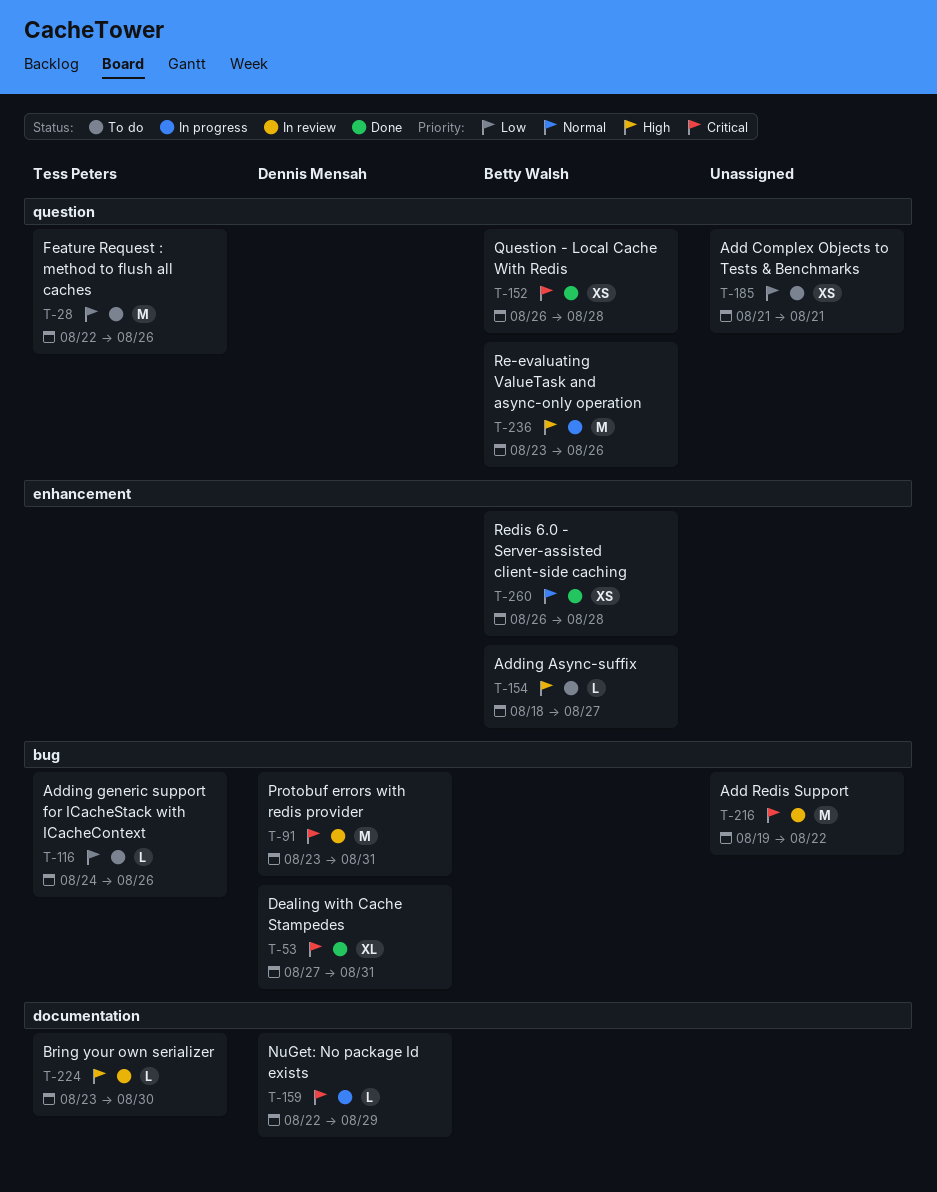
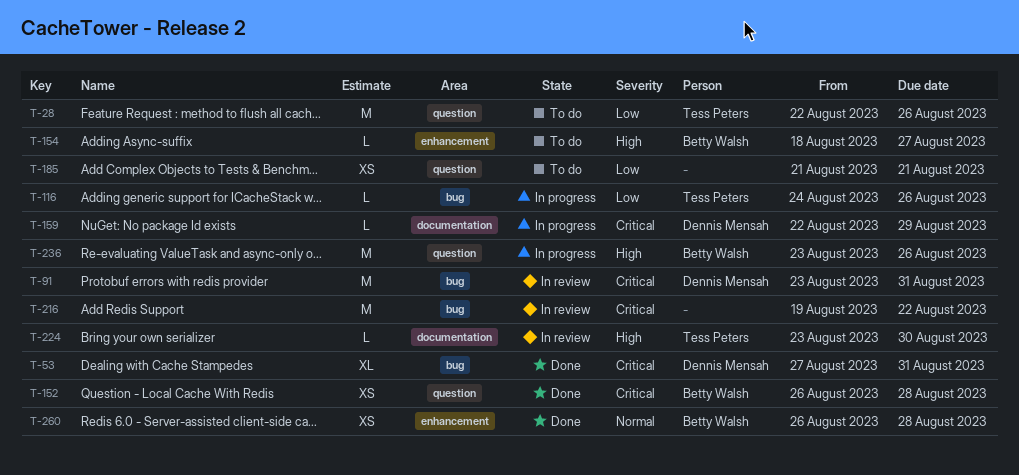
T-116, status: To do -> In progress

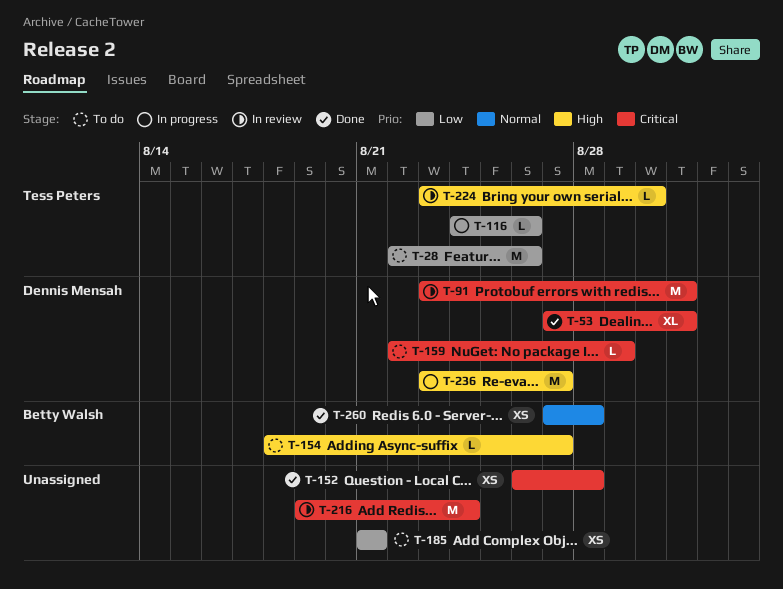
T-152, owner: Betty Walsh -> none
T-159, status: In progress -> To do
T-216, due: Aug 22 -> Aug 24
T-236, owner: Betty Walsh -> Dennis Mensah
T-236, due: Aug 26 -> Aug 27
T-260, start: Aug 26 -> Aug 27

